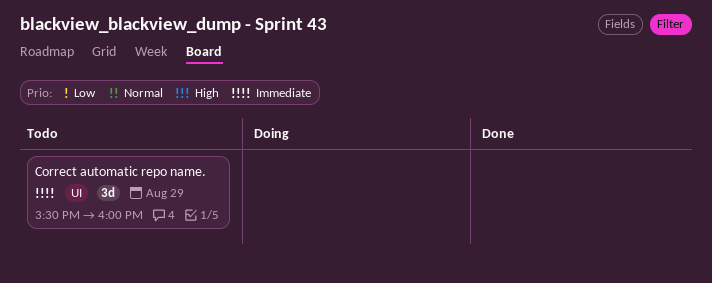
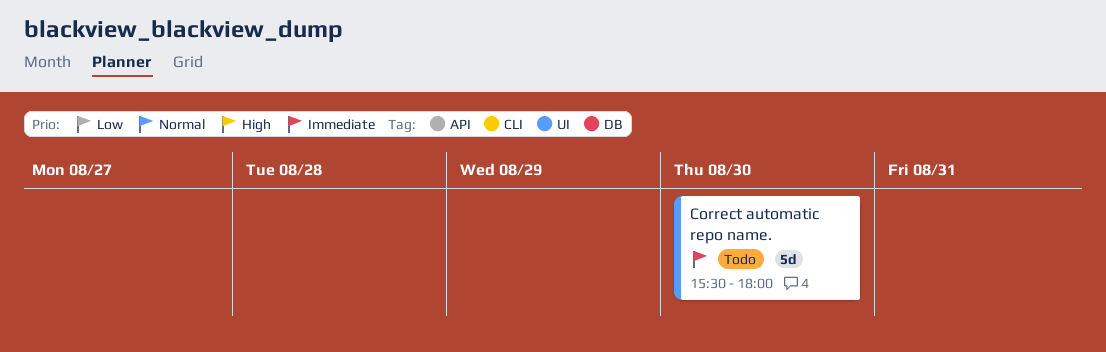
Correct automatic repo name., estimate: 3d -> 5d
Correct automatic repo name., day: Aug 29 -> Aug 30
Correct automatic repo name., ends: 16:00 -> 18:00

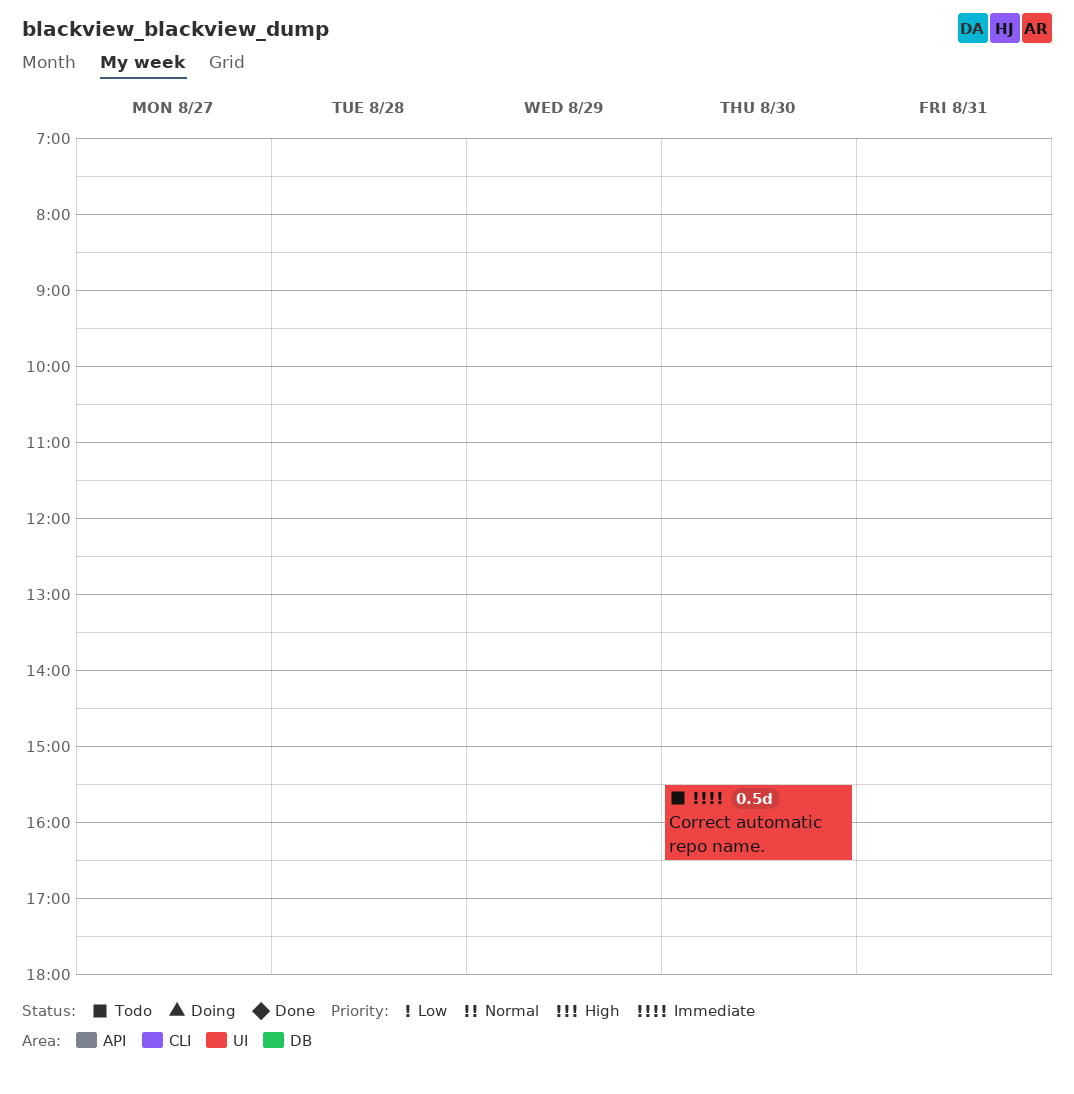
Correct automatic repo name., estimate: 5d -> 0.5d
Correct automatic repo name., ends: 18:00 -> 16:30

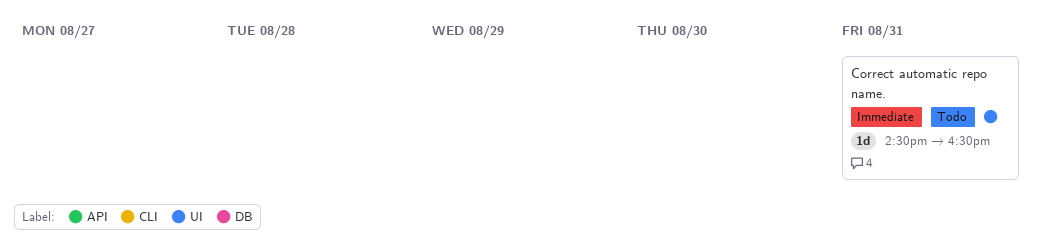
Correct automatic repo name., estimate: 0.5d -> 1d
Correct automatic repo name., day: Aug 30 -> Aug 31
Correct automatic repo name., begins: 15:30 -> 14:30

